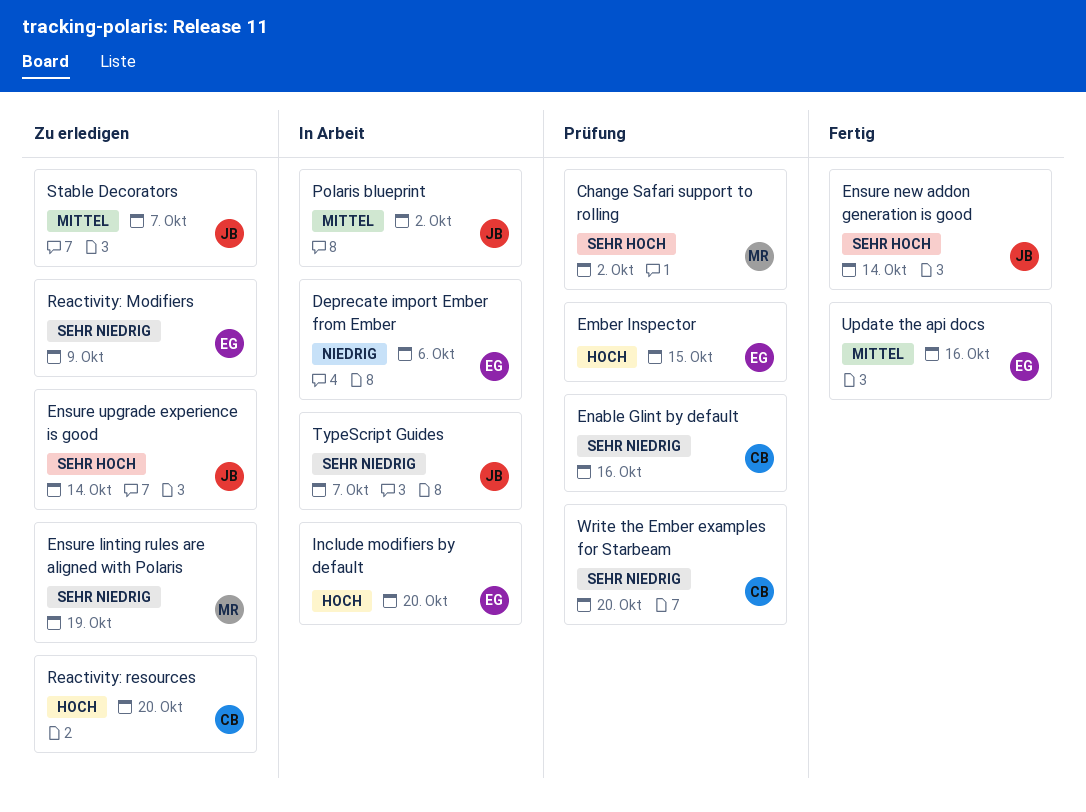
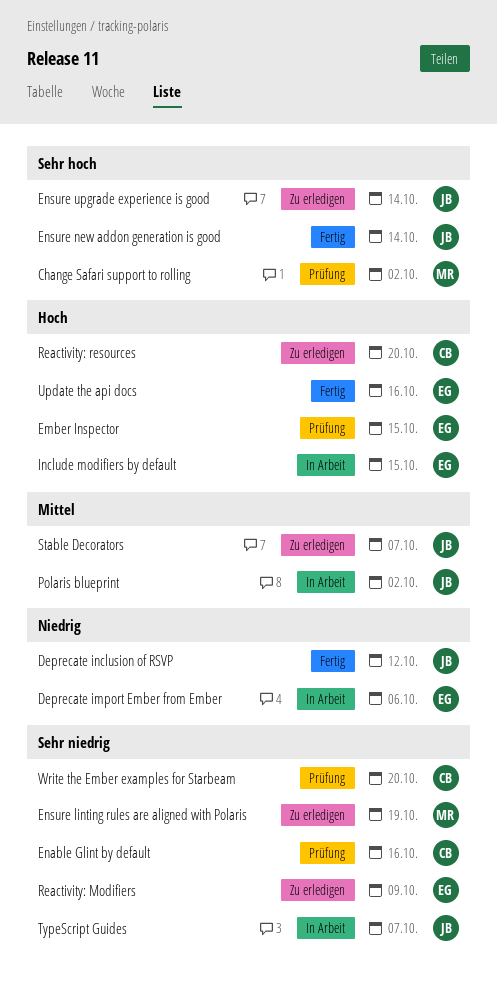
Deprecate inclusion of RSVP: none -> present
Include modifiers by default, due: Oct 20 -> Oct 15
Update the api docs, priority: Mittel -> Hoch

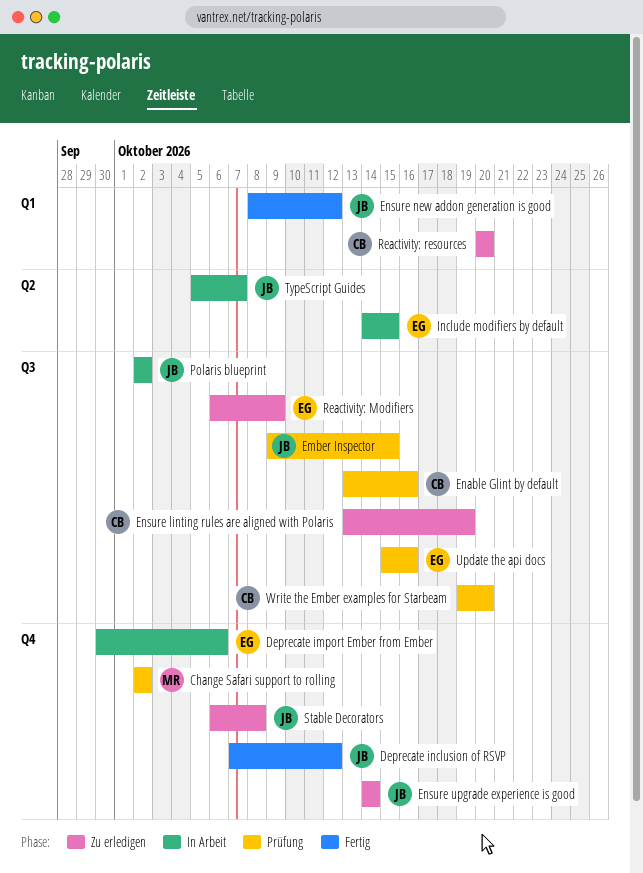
Ember Inspector, owner: EG -> JB
Ensure linting rules are aligned with Polaris, owner: MR -> CB
Ensure new addon generation is good, due: Oct 14 -> Oct 12
Stable Decorators, due: Oct 7 -> Oct 8
Update the api docs, status: Fertig -> Prüfung

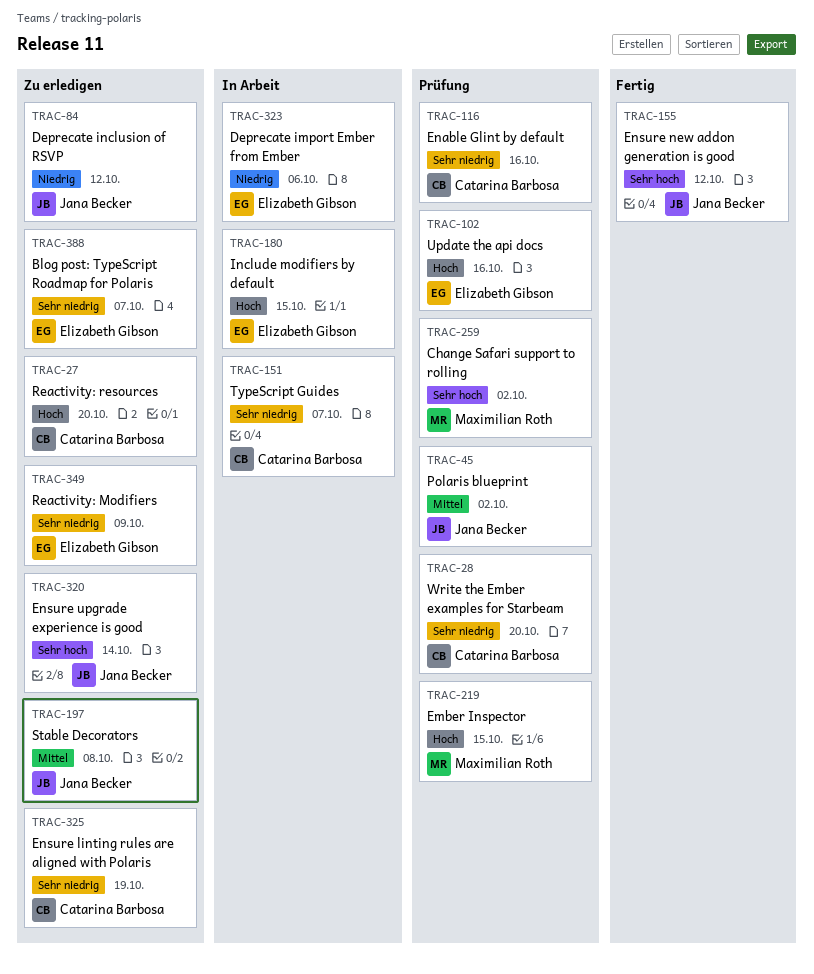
Blog post: TypeScript Roadmap for Polaris: none -> present
Deprecate inclusion of RSVP, status: Fertig -> Zu erledigen
Ember Inspector, owner: Jana Becker -> Maximilian Roth
Polaris blueprint, status: In Arbeit -> Prüfung
TypeScript Guides, owner: Jana Becker -> Catarina Barbosa

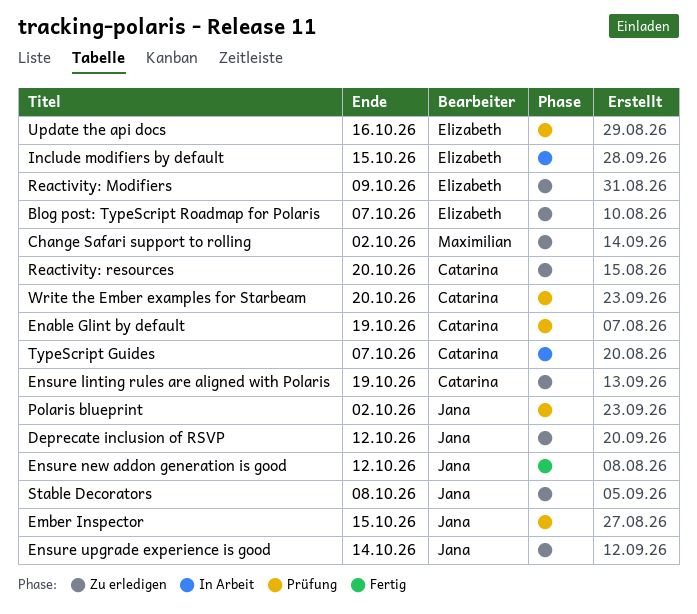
Change Safari support to rolling, status: Prüfung -> Zu erledigen
Deprecate import Ember from Ember: present -> none
Ember Inspector, owner: Maximilian Roth -> Jana Becker
Enable Glint by default, due: Oct 16 -> Oct 19

